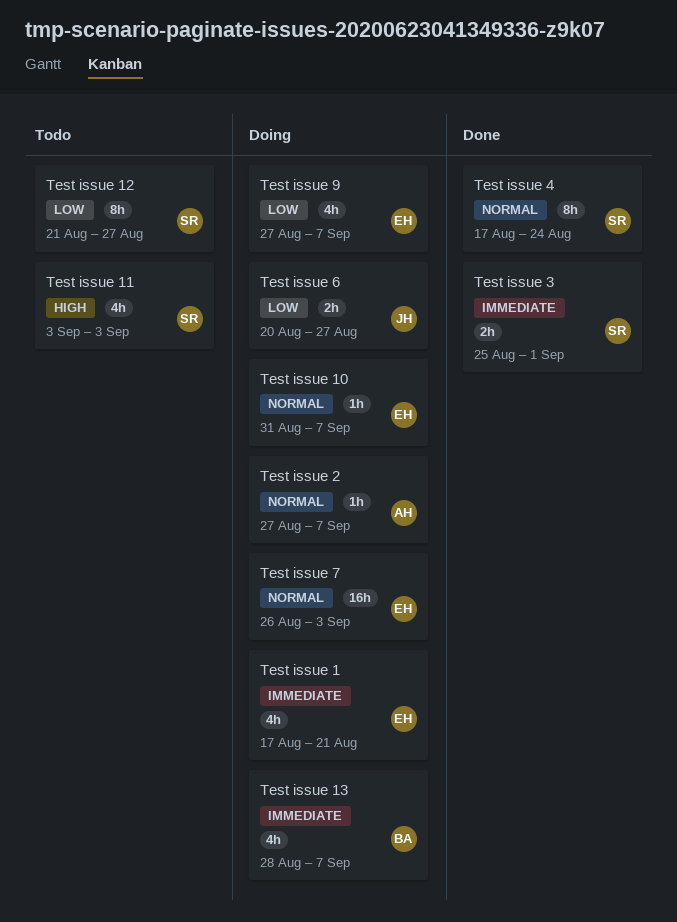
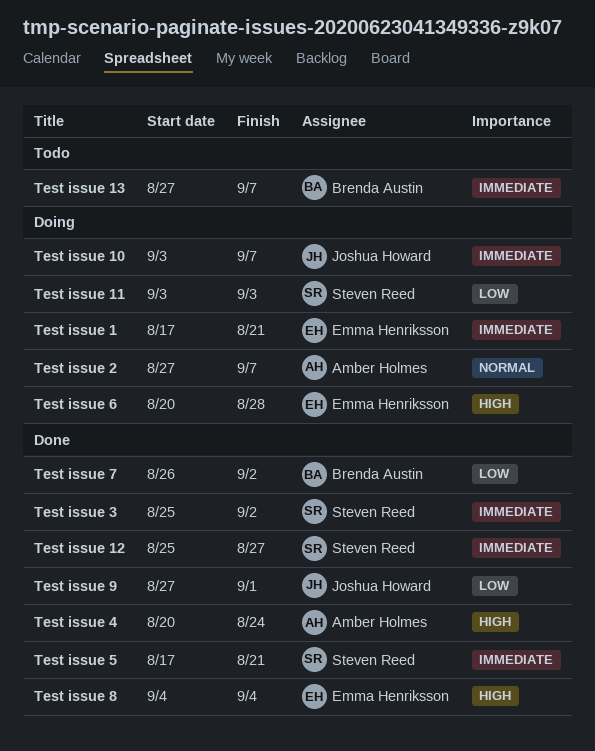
Test issue 10, owner: Emma Henriksson -> Joshua Howard
Test issue 10, priority: Normal -> Immediate
Test issue 10, start: Aug 31 -> Sep 3
Test issue 11, status: Todo -> Doing
Test issue 11, priority: High -> Low
Test issue 12, status: Todo -> Done
Test issue 12, priority: Low -> Immediate
Test issue 12, start: Aug 21 -> Aug 25
Test issue 13, status: Doing -> Todo
Test issue 13, start: Aug 28 -> Aug 27
Test issue 3, due: Sep 1 -> Sep 2
Test issue 4, owner: Steven Reed -> Amber Holmes
Test issue 4, priority: Normal -> High
Test issue 4, start: Aug 17 -> Aug 20
Test issue 5: none -> present
Test issue 6, owner: Joshua Howard -> Emma Henriksson
Test issue 6, priority: Low -> High
Test issue 6, due: Aug 27 -> Aug 28
Test issue 7, status: Doing -> Done
Test issue 7, owner: Emma Henriksson -> Brenda Austin
Test issue 7, priority: Normal -> Low
Test issue 7, due: Sep 3 -> Sep 2
Test issue 8: none -> present
Test issue 9, status: Doing -> Done
Test issue 9, owner: Emma Henriksson -> Joshua Howard
Test issue 9, due: Sep 7 -> Sep 1

